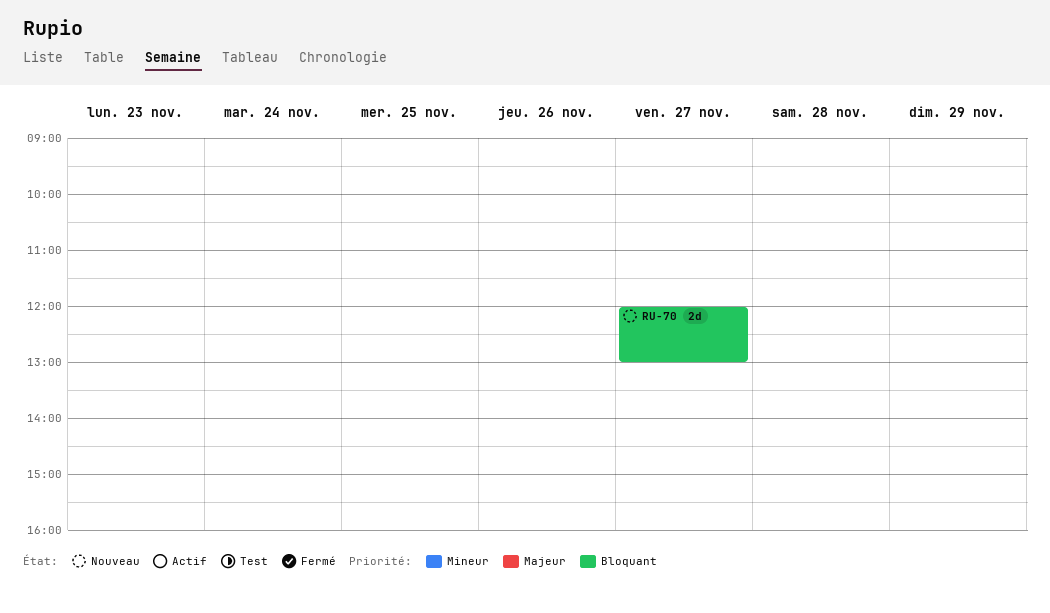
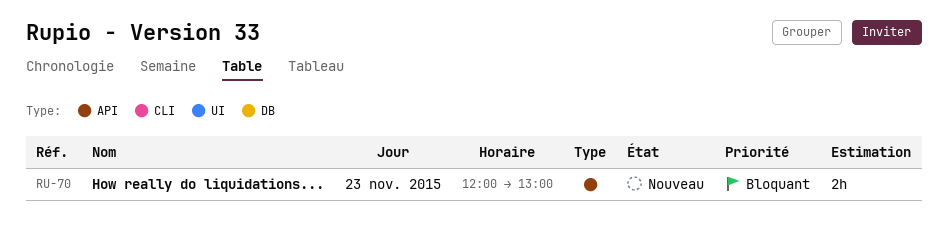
RU-70, estimate: 2d -> 2h
RU-70, day: Nov 27 -> Nov 23

